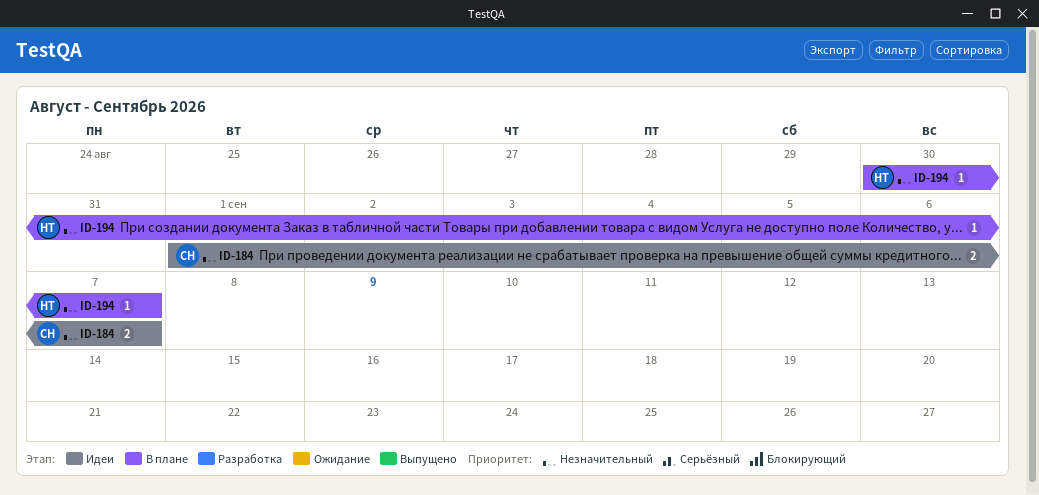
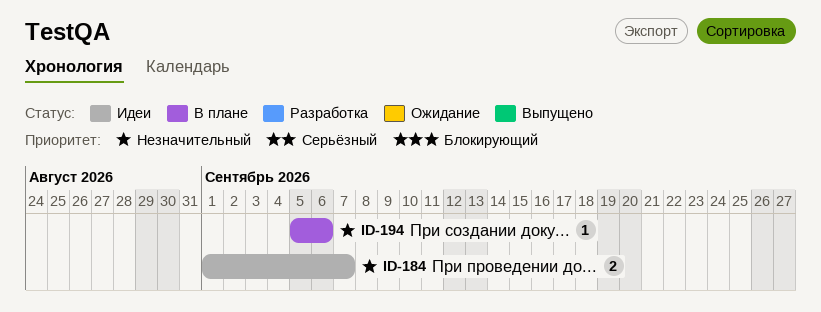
ID-194, start: Aug 30 -> Sep 5
ID-194, due: Sep 7 -> Sep 6

